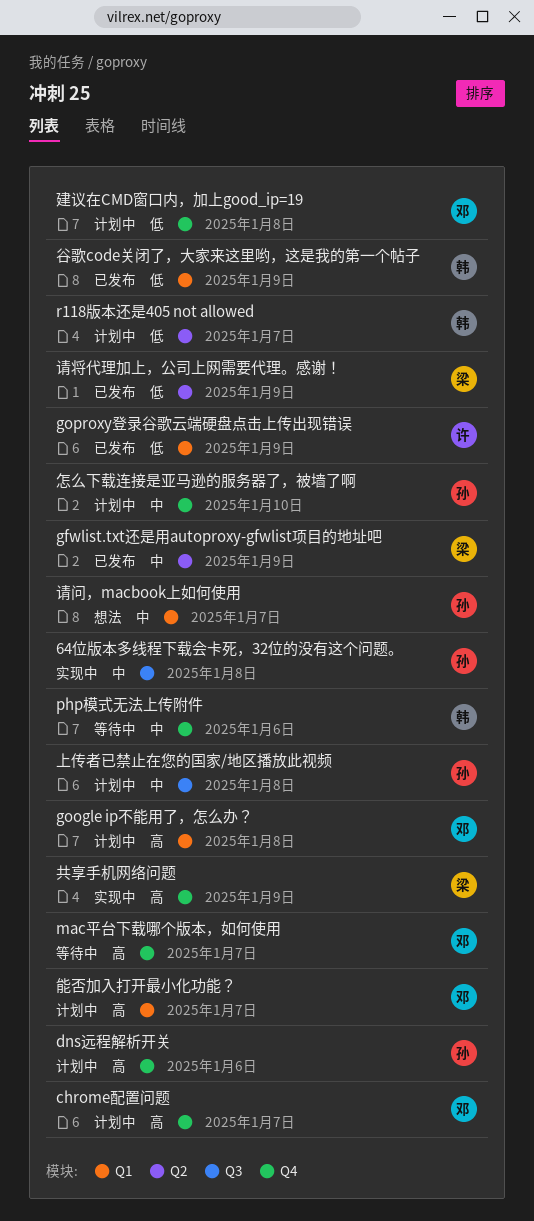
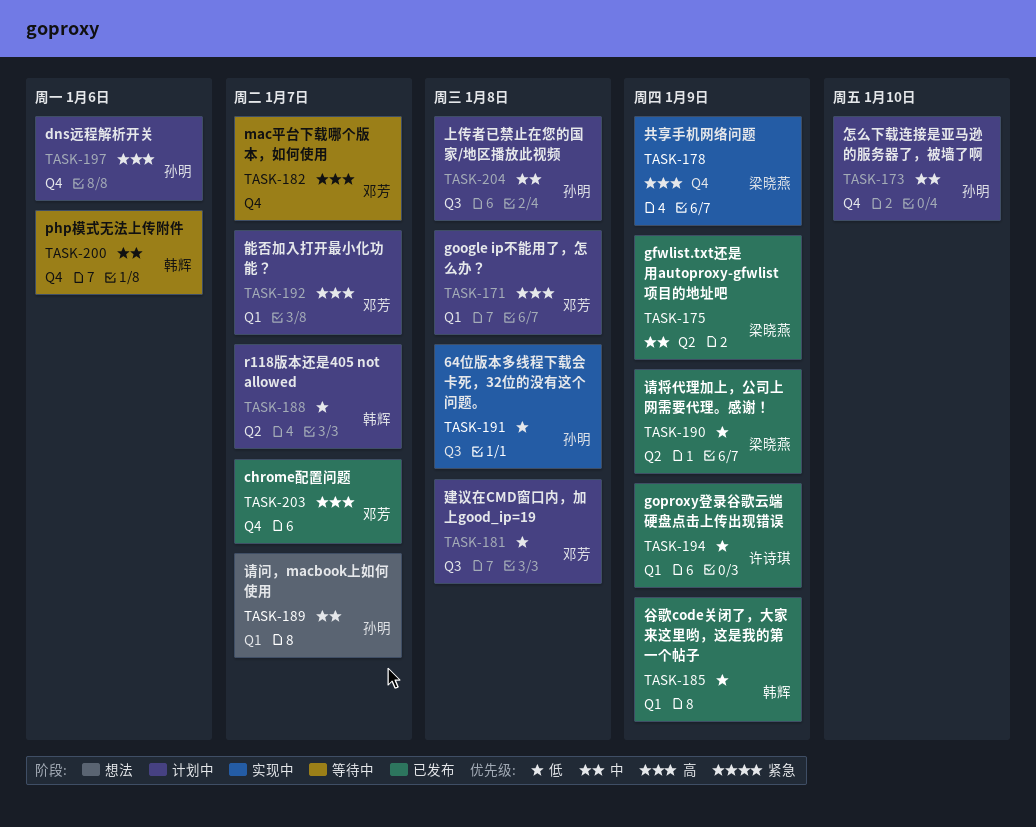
64位版本多线程下载会卡死，32位的没有这个问题。, priority: 中 -> 低
chrome配置问题, status: 计划中 -> 已发布
建议在CMD窗口内，加上good_ip=19, label: Q4 -> Q3

